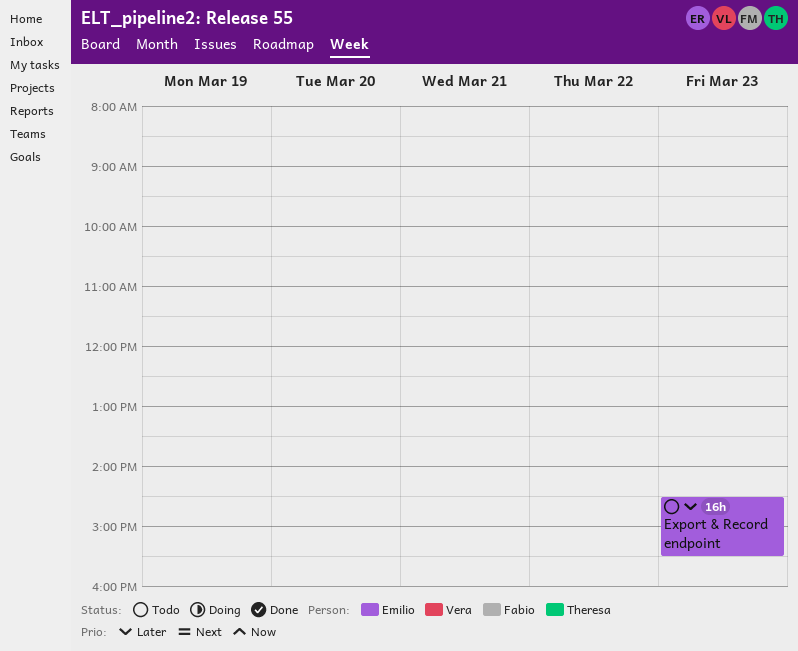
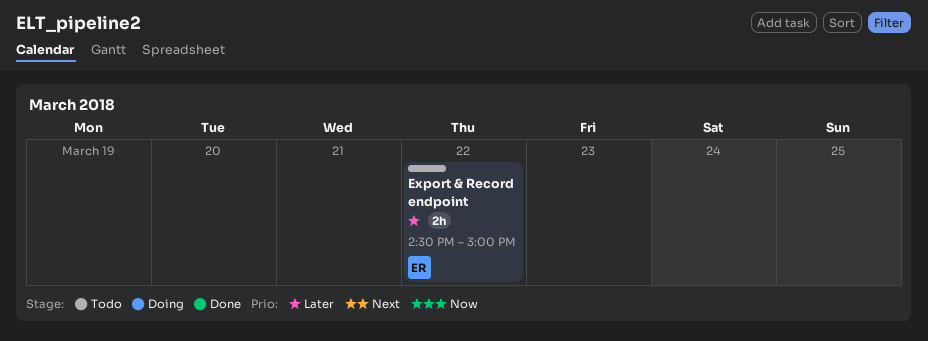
Export & Record endpoint, estimate: 16h -> 2h
Export & Record endpoint, day: Mar 23 -> Mar 22
Export & Record endpoint, ends: 15:30 -> 15:00

